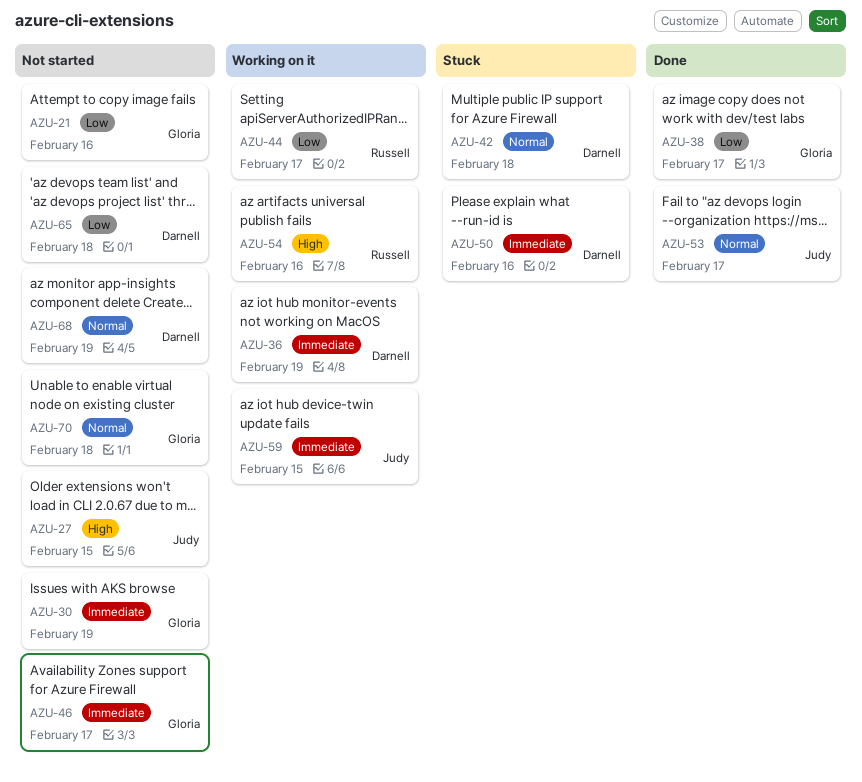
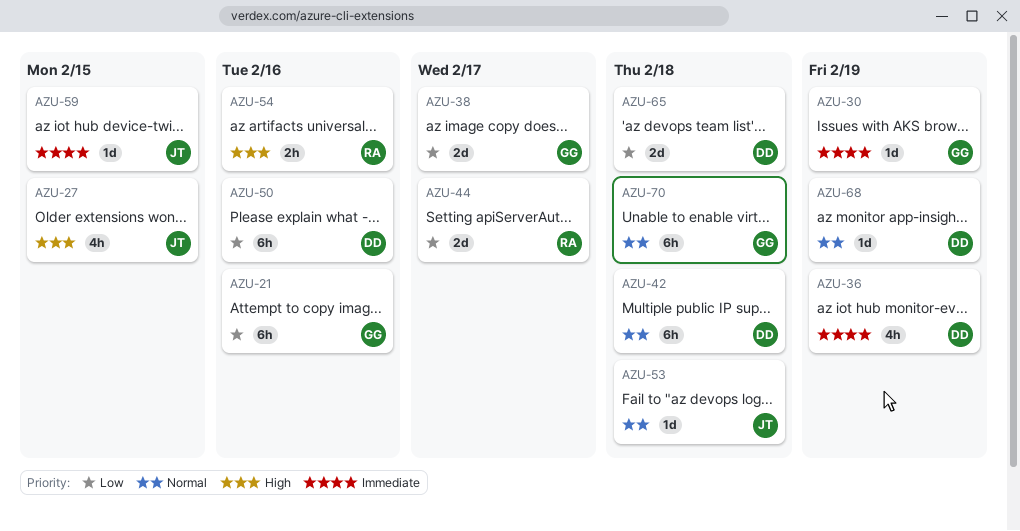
AZU-46: present -> none
AZU-50, priority: Immediate -> Low
AZU-53, due: Feb 17 -> Feb 18

